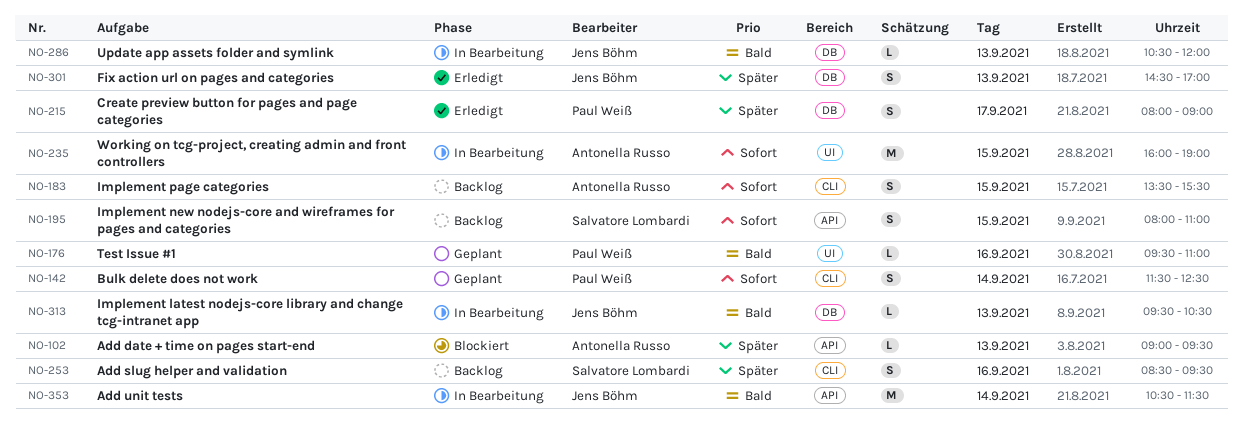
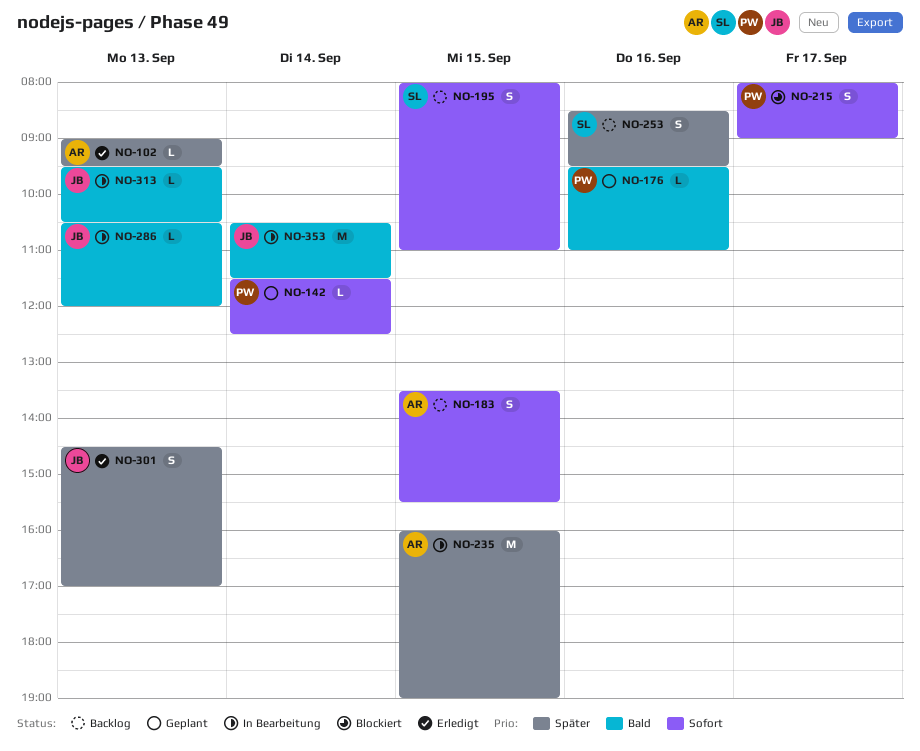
NO-102, status: Blockiert -> Erledigt
NO-142, estimate: S -> L
NO-215, status: Erledigt -> Blockiert
NO-215, priority: Später -> Sofort
NO-235, priority: Sofort -> Später

